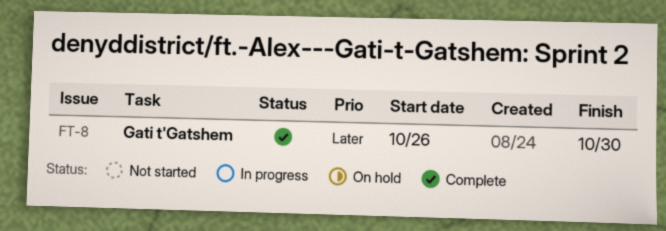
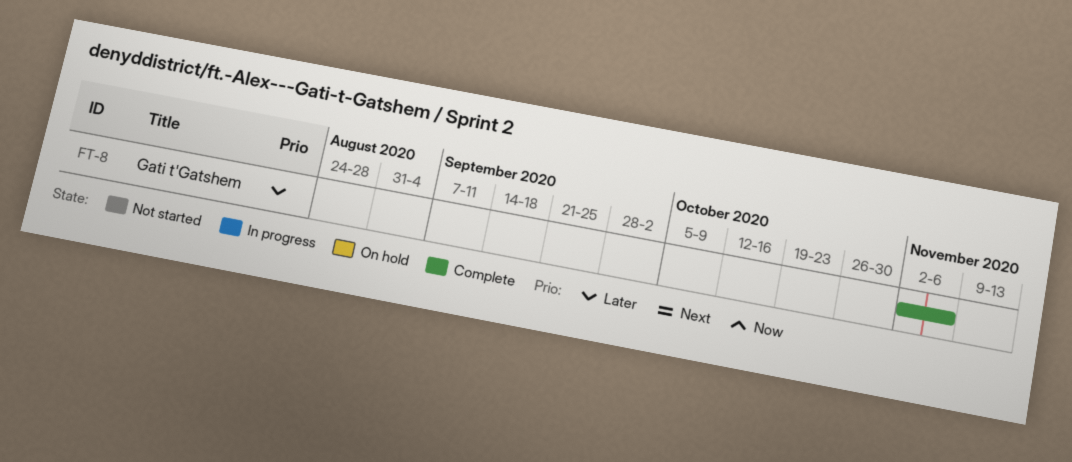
FT-8, start: Oct 26 -> Nov 2
FT-8, due: Oct 30 -> Nov 6

